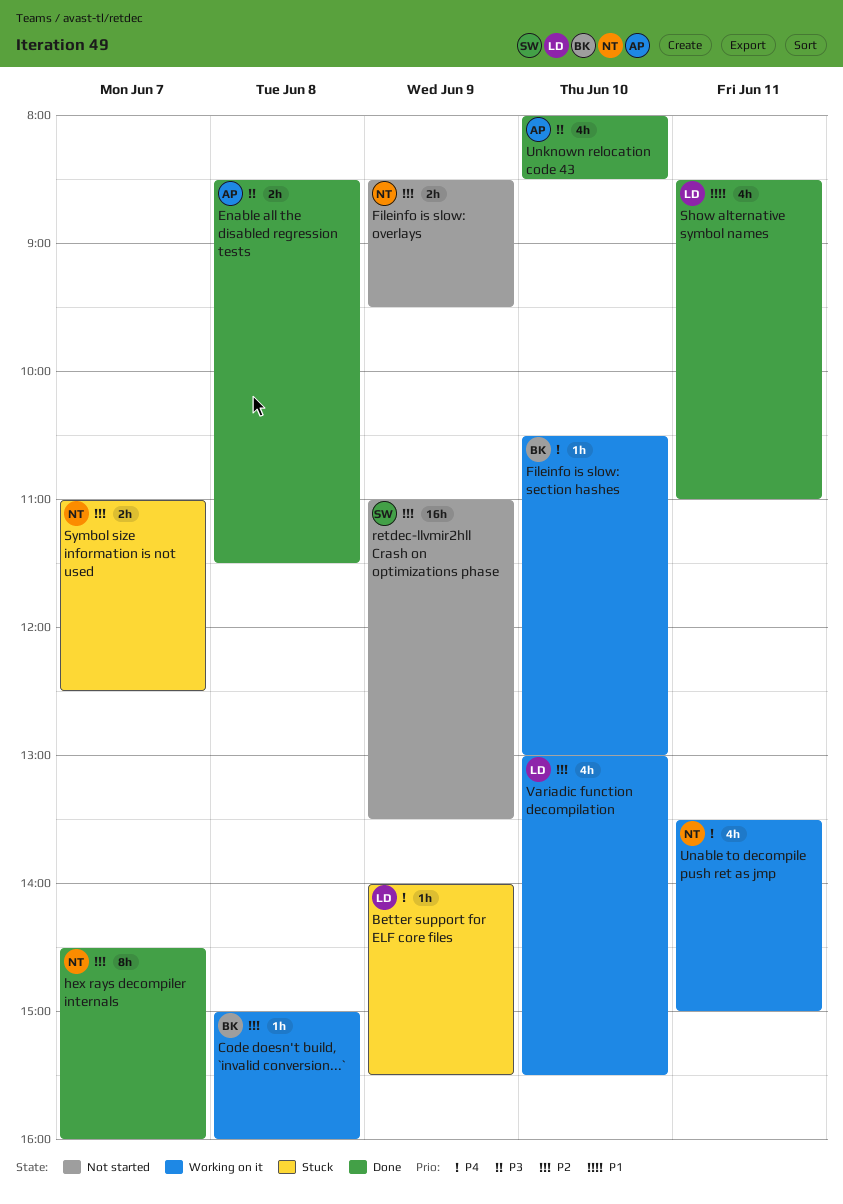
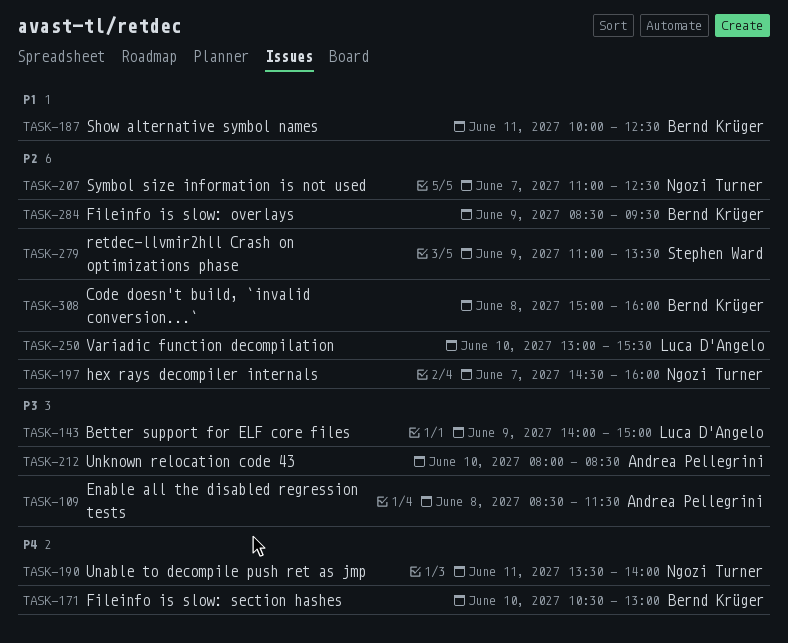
Better support for ELF core files, priority: P4 -> P3
Better support for ELF core files, ends: 15:30 -> 15:00
Fileinfo is slow: overlays, owner: Ngozi Turner -> Bernd Krüger
Show alternative symbol names, owner: Luca D'Angelo -> Bernd Krüger
Show alternative symbol names, begins: 08:30 -> 10:00
Show alternative symbol names, ends: 11:00 -> 12:30
Unable to decompile push ret as jmp, ends: 15:00 -> 14:00

